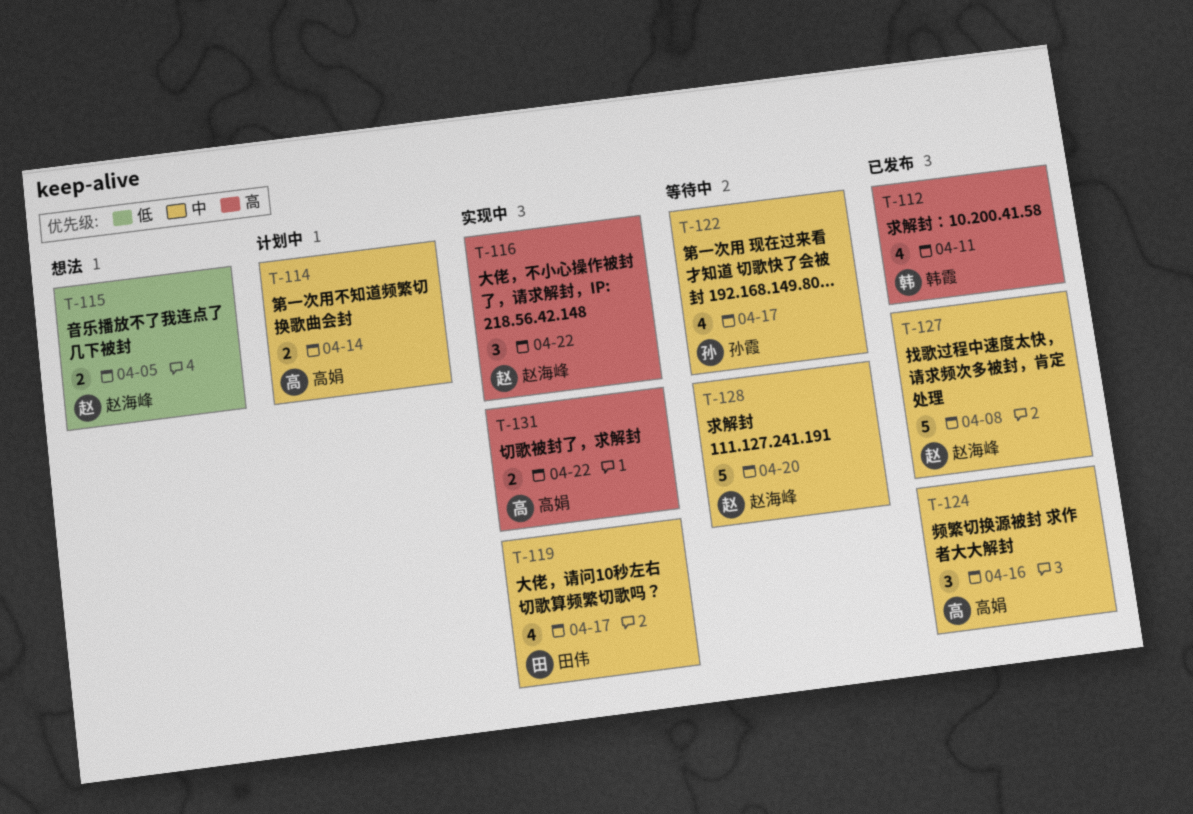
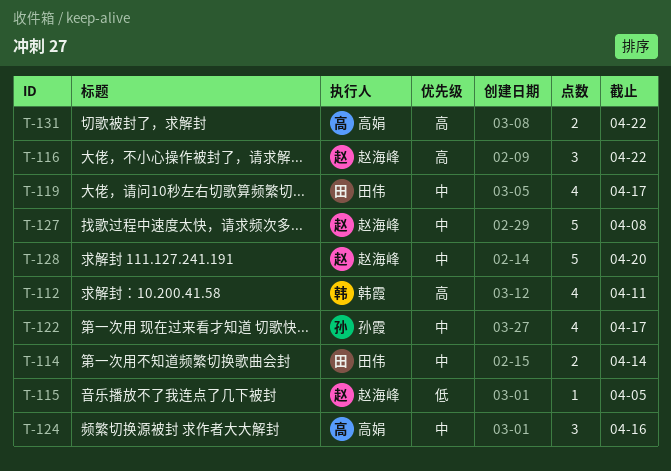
T-114, owner: 高娟 -> 田伟
T-115, estimate: 2 -> 1

